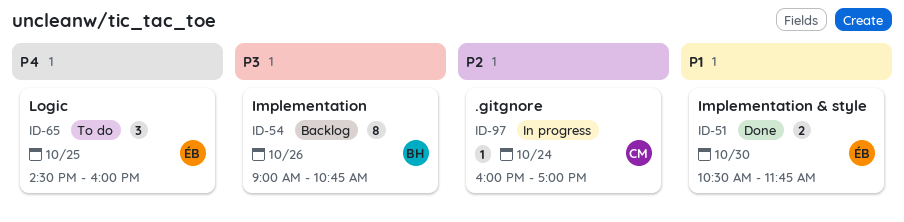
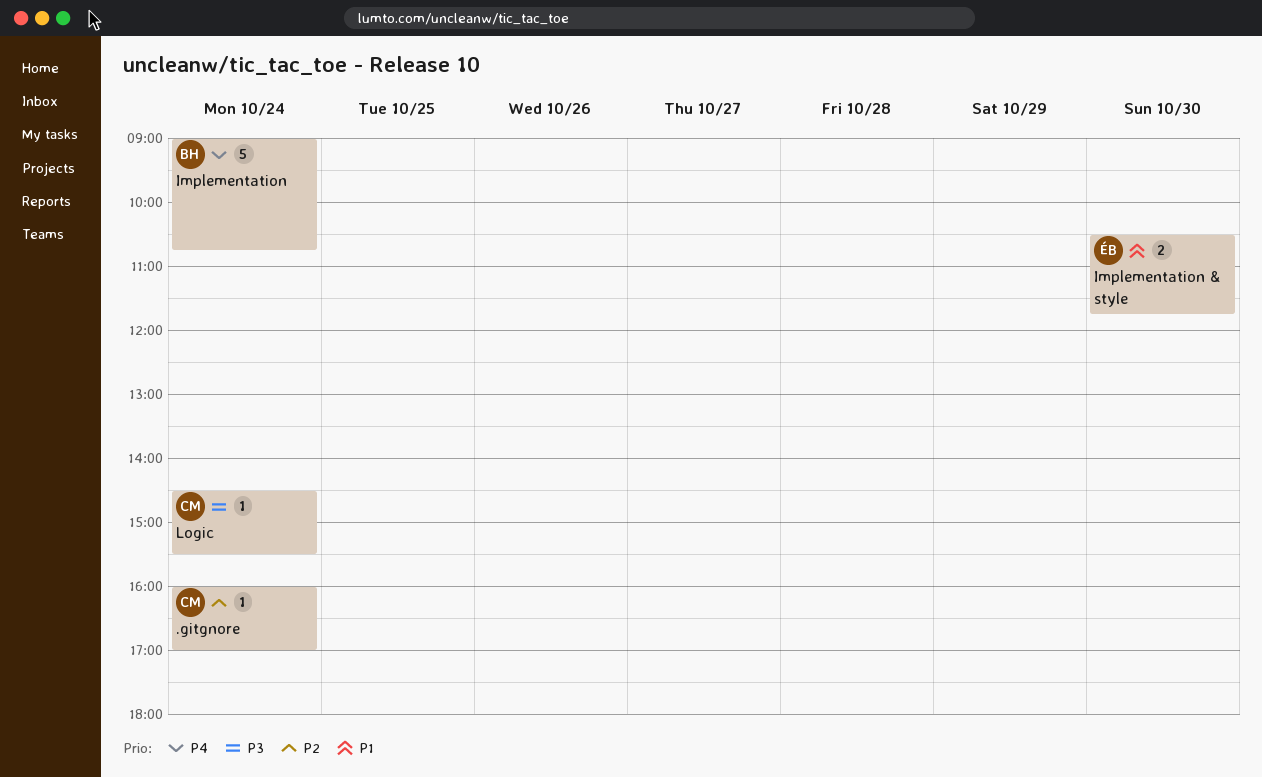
Implementation, priority: P3 -> P4
Implementation, estimate: 8 -> 5
Implementation, day: Oct 26 -> Oct 24
Logic, owner: ÉB -> CM
Logic, priority: P4 -> P3
Logic, estimate: 3 -> 1
Logic, day: Oct 25 -> Oct 24
Logic, ends: 16:00 -> 15:30

